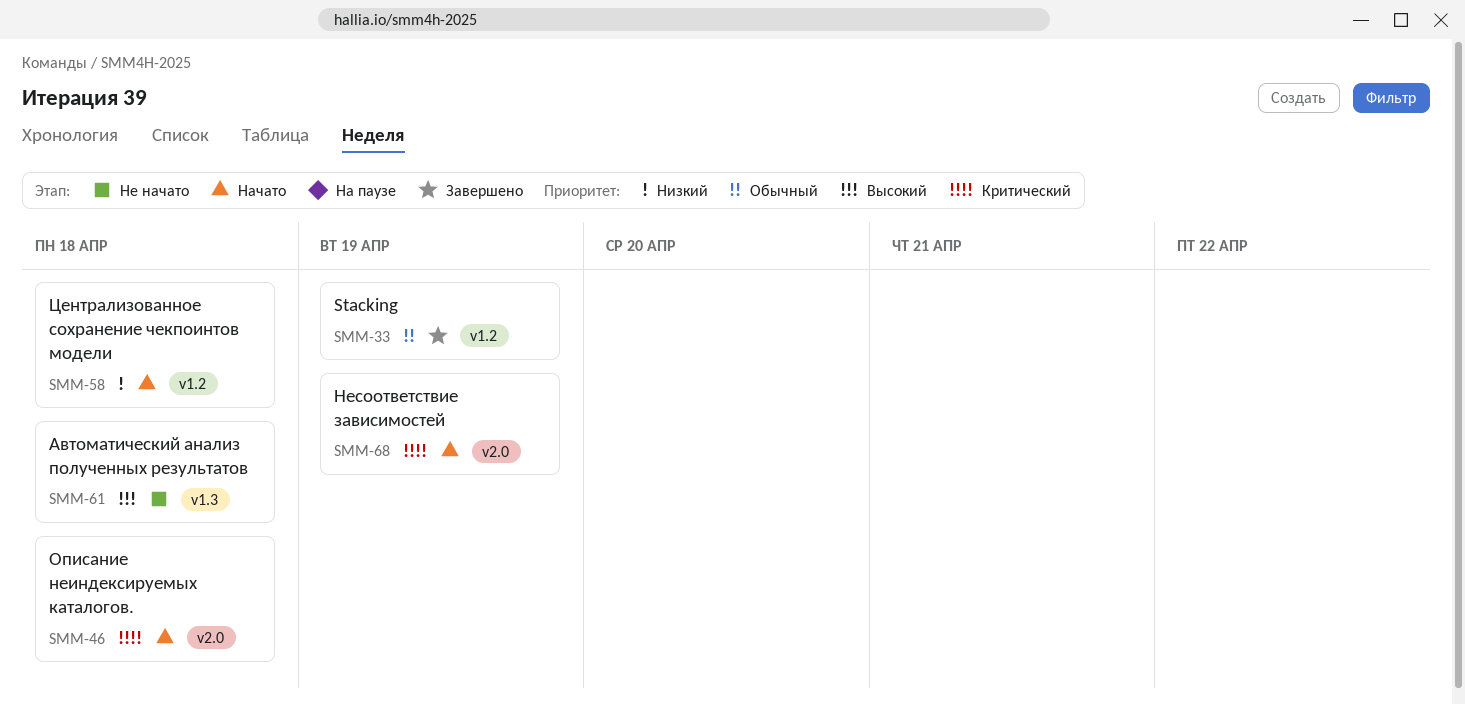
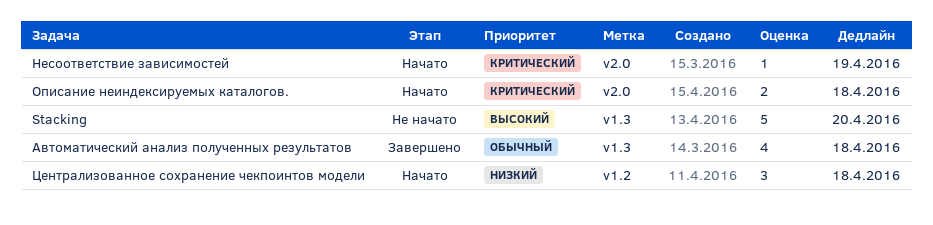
Stacking, status: Завершено -> Не начато
Stacking, priority: Обычный -> Высокий
Stacking, label: v1.2 -> v1.3
Stacking, due: Apr 19 -> Apr 20
Автоматический анализ полученных результатов, status: Не начато -> Завершено
Автоматический анализ полученных результатов, priority: Высокий -> Обычный

